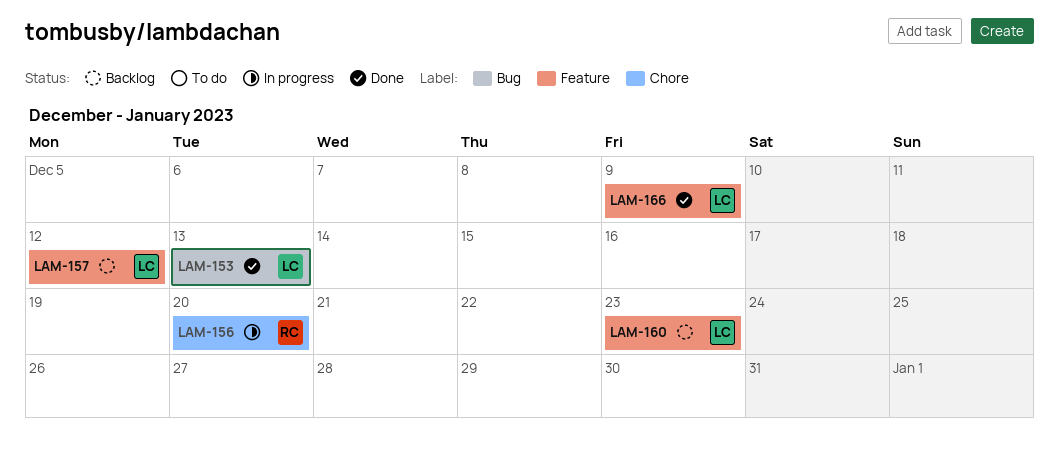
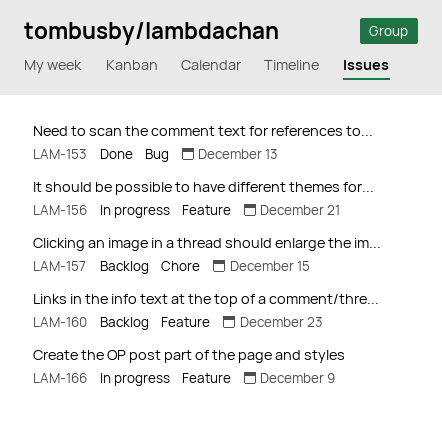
LAM-156, label: Chore -> Feature
LAM-156, due: Dec 20 -> Dec 21
LAM-157, label: Feature -> Chore
LAM-157, due: Dec 12 -> Dec 15
LAM-166, status: Done -> In progress

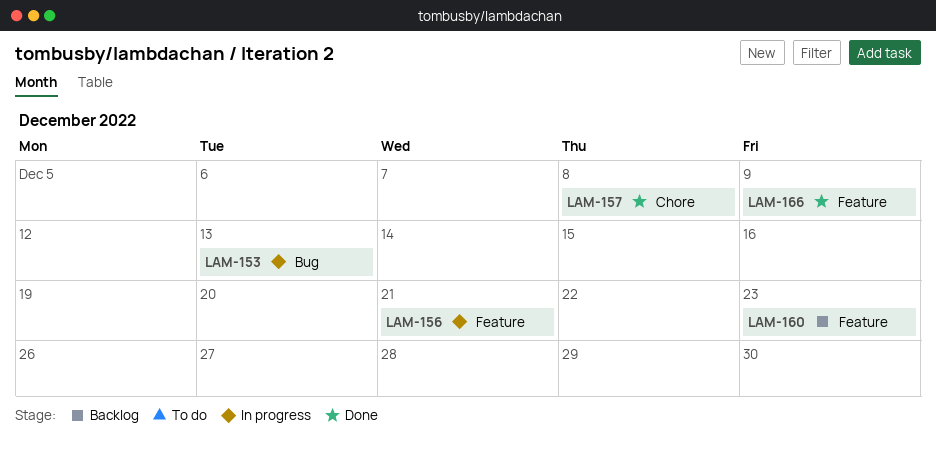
LAM-153, status: Done -> In progress
LAM-157, status: Backlog -> Done
LAM-157, due: Dec 15 -> Dec 8
LAM-166, status: In progress -> Done

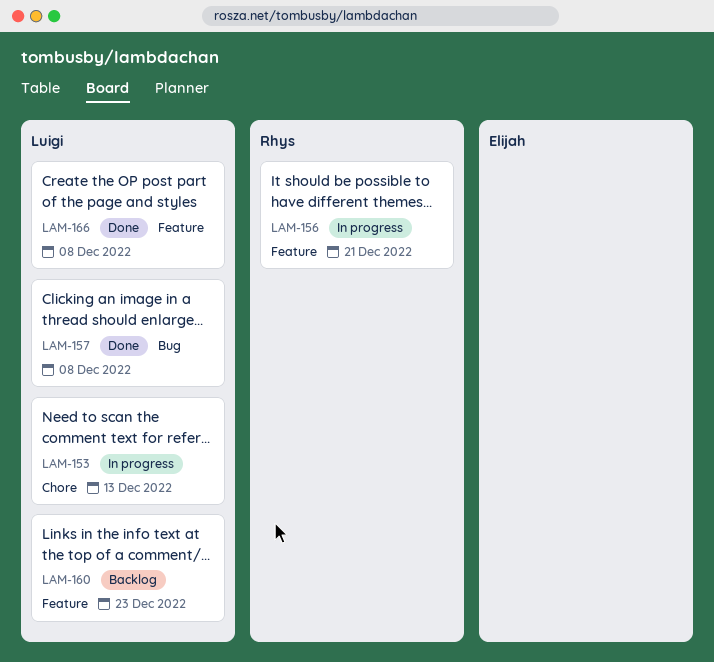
LAM-153, label: Bug -> Chore
LAM-157, label: Chore -> Bug
LAM-166, due: Dec 9 -> Dec 8

